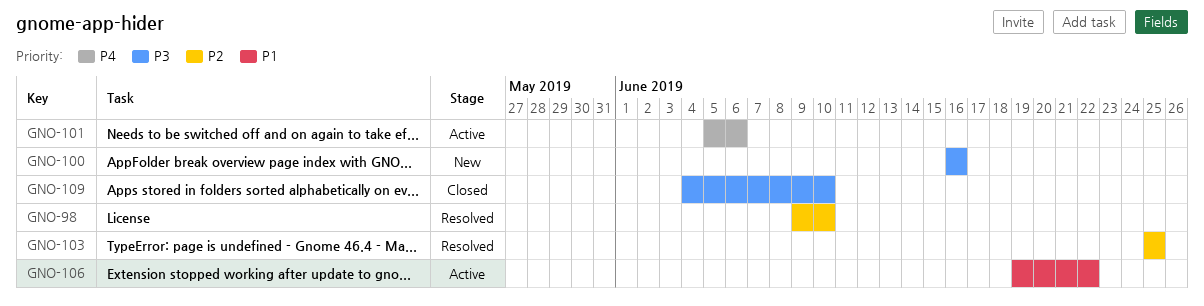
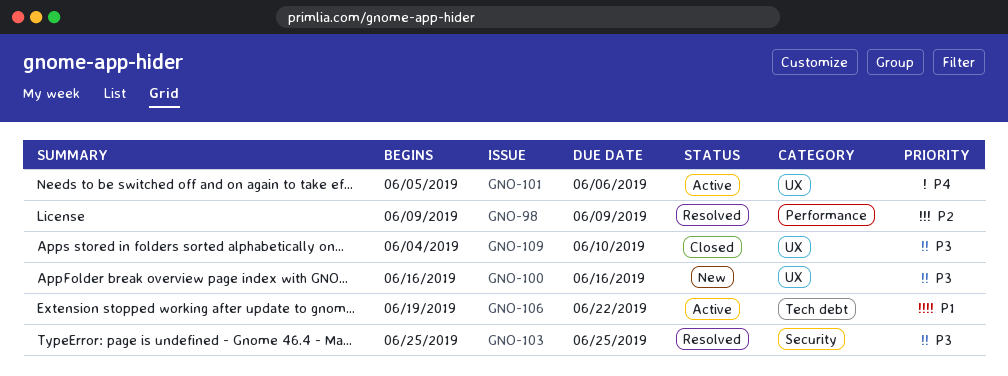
GNO-98, due: Jun 10 -> Jun 9
GNO-103, priority: P2 -> P3

